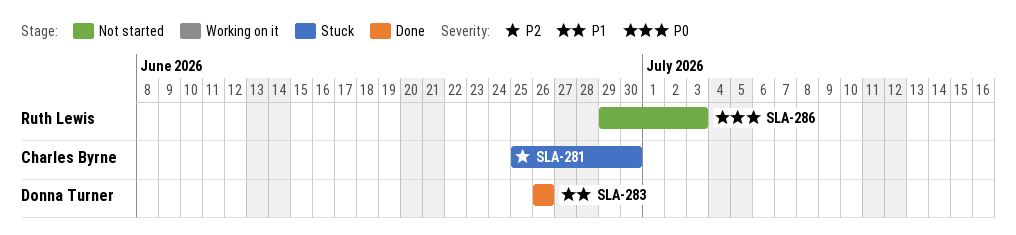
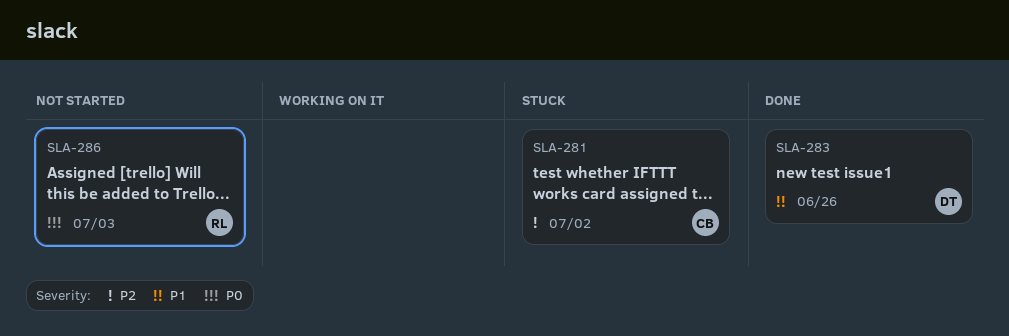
SLA-281, due: Jun 30 -> Jul 2

